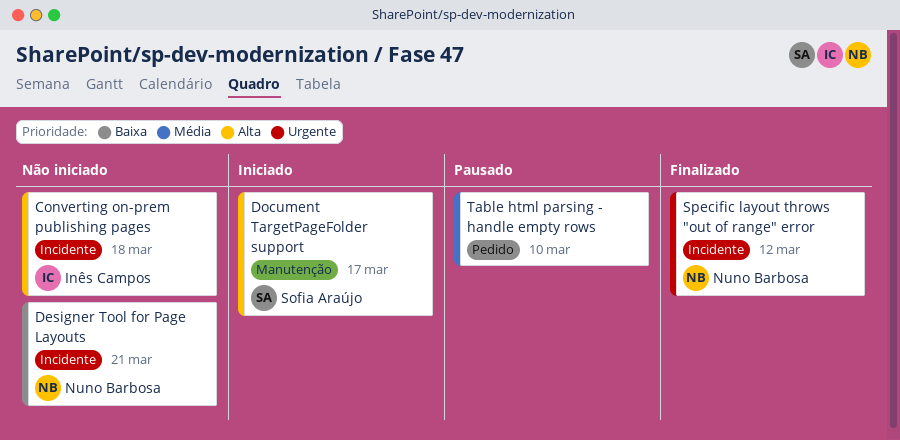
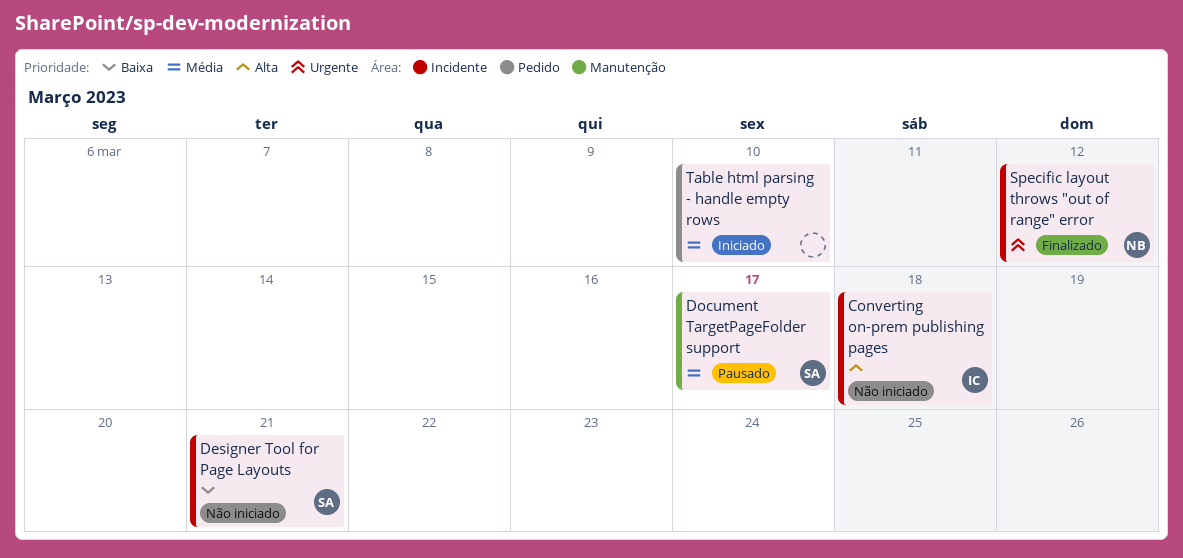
Designer Tool for Page Layouts, owner: Nuno Barbosa -> Sofia Araújo
Document TargetPageFolder support, status: Iniciado -> Pausado
Document TargetPageFolder support, priority: Alta -> Média
Table html parsing - handle empty rows, status: Pausado -> Iniciado

